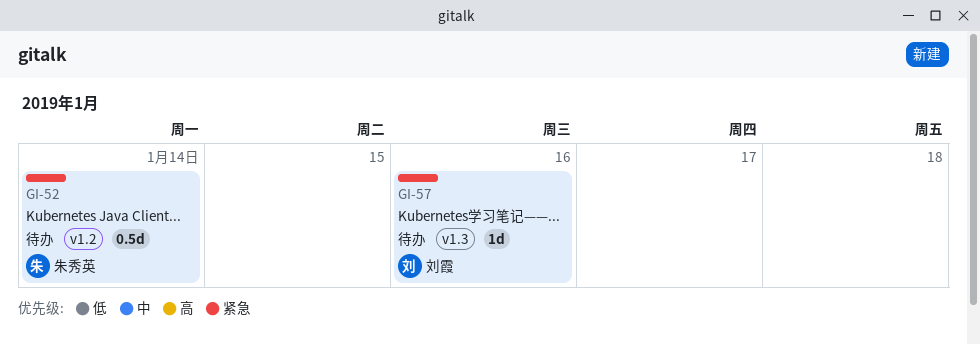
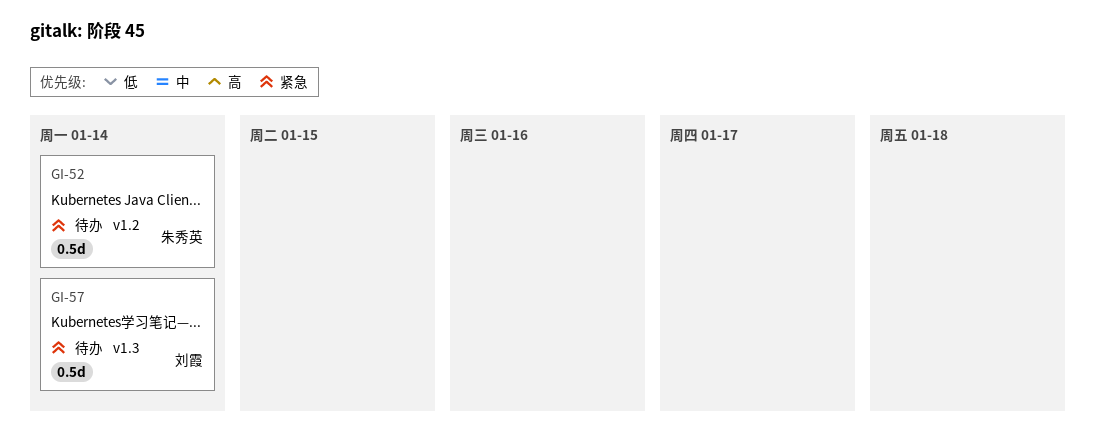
GI-57, estimate: 1d -> 0.5d
GI-57, due: Jan 16 -> Jan 14

